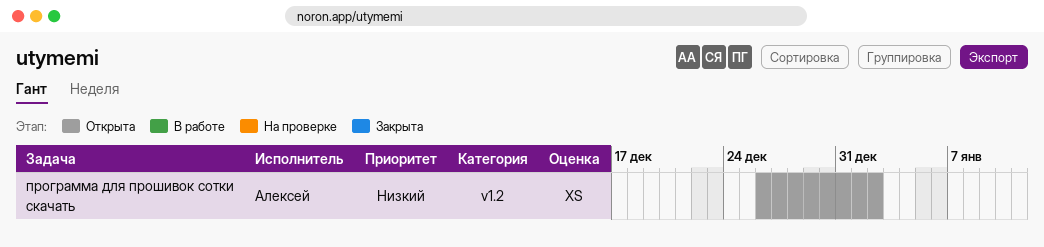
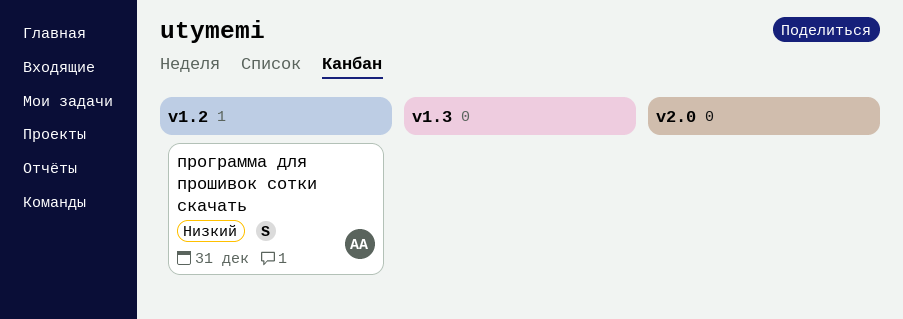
программа для прошивок сотки скачать, estimate: XS -> S
программа для прошивок сотки скачать, due: Jan 2 -> Dec 31

